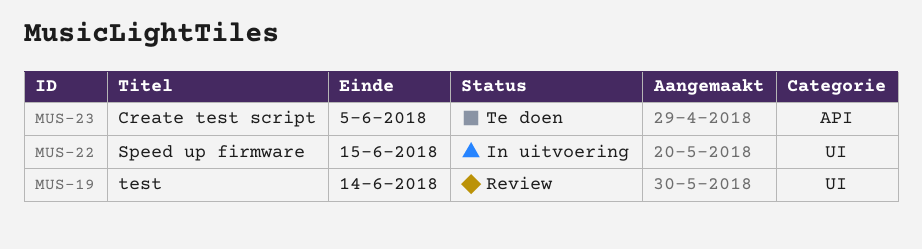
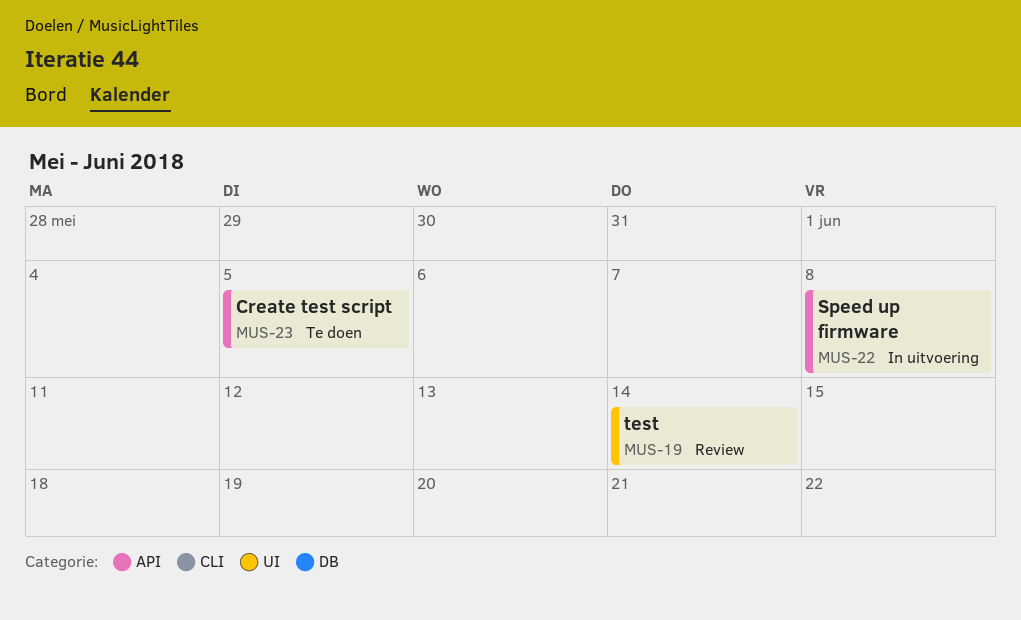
MUS-22, label: UI -> API
MUS-22, due: Jun 15 -> Jun 8

